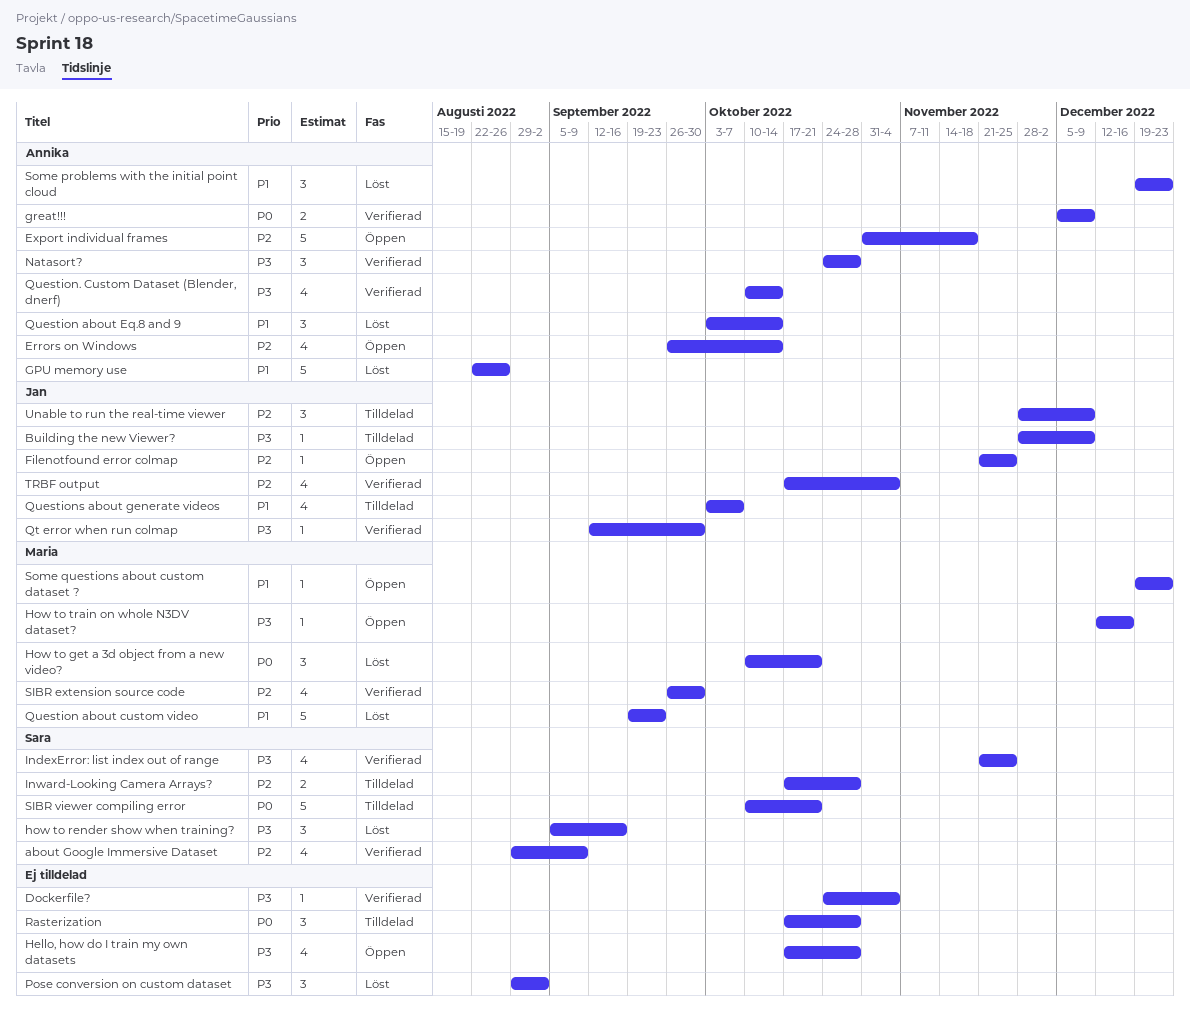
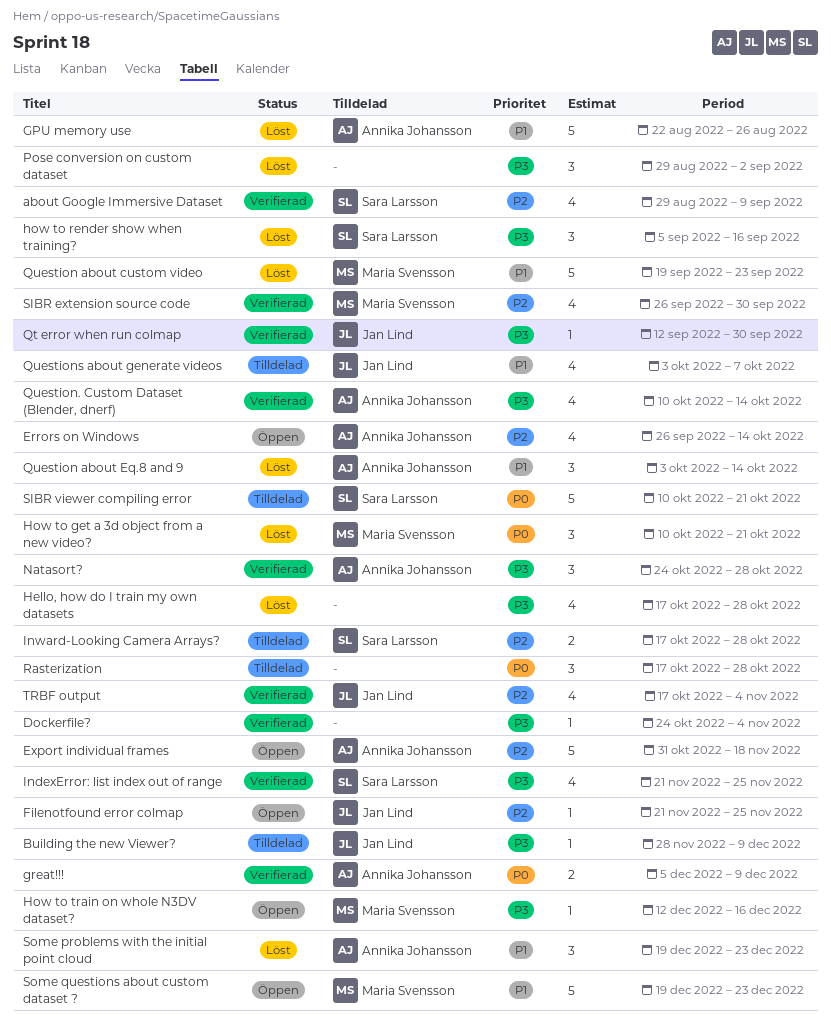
Hello, how do I train my own datasets, status: Öppen -> Löst
Some questions about custom dataset ?, estimate: 1 -> 5
Unable to run the real-time viewer: present -> none

